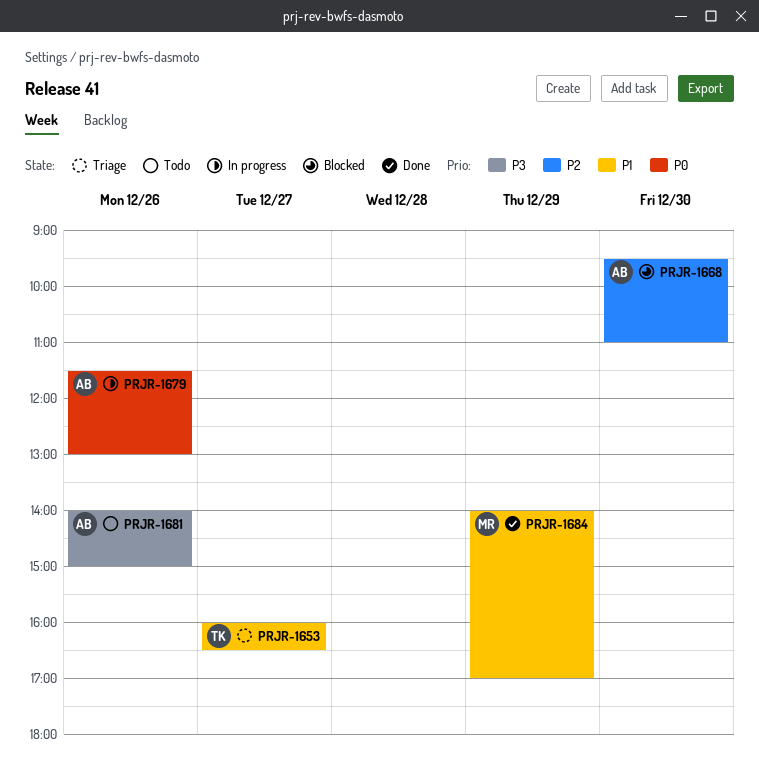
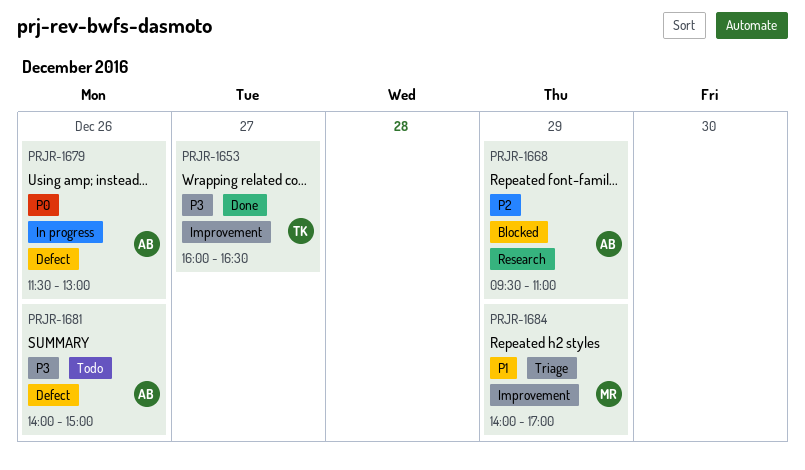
PRJR-1653, status: Triage -> Done
PRJR-1653, priority: P1 -> P3
PRJR-1668, day: Dec 30 -> Dec 29
PRJR-1684, status: Done -> Triage

